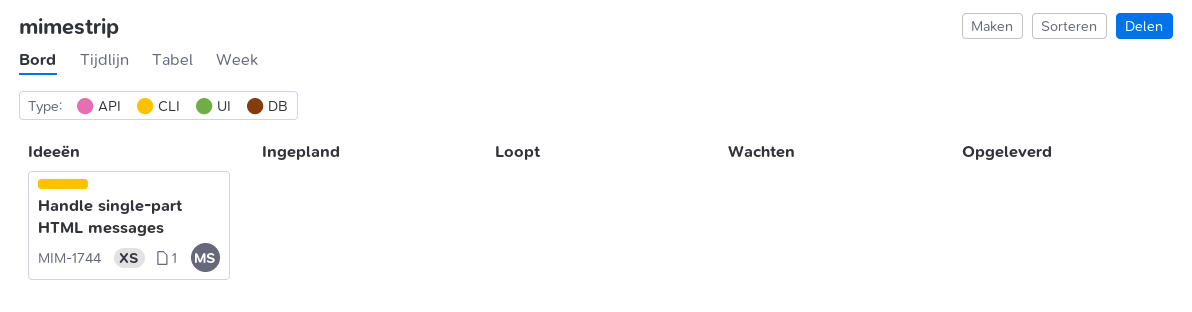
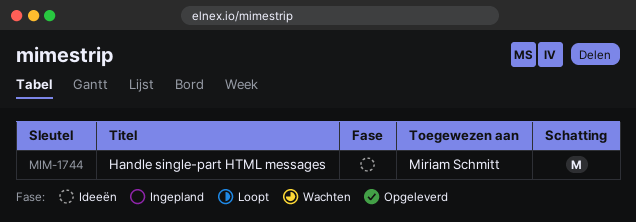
MIM-1744, estimate: XS -> M

